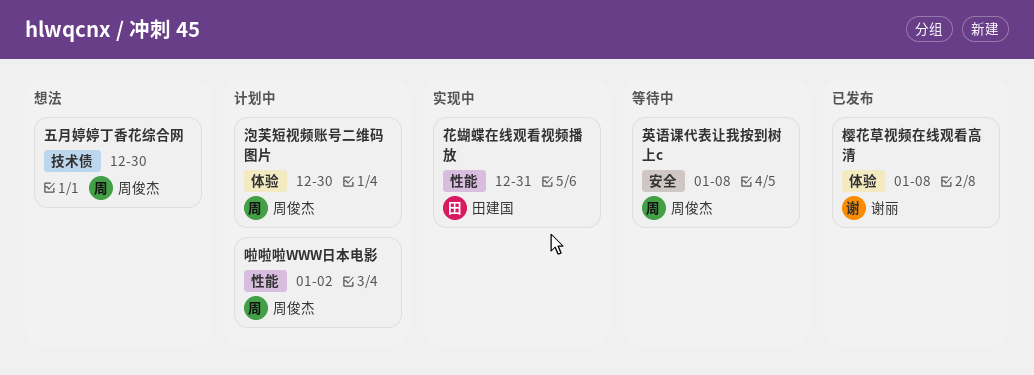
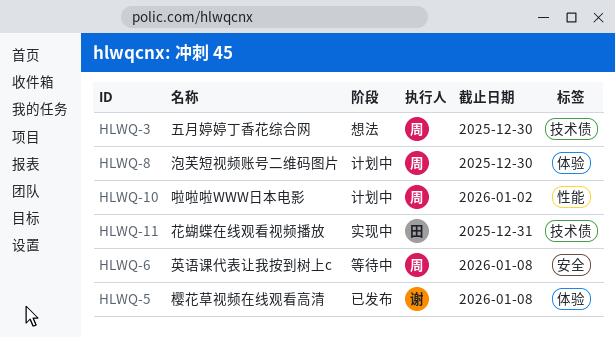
花蝴蝶在线观看视频播放, label: 性能 -> 技术债

